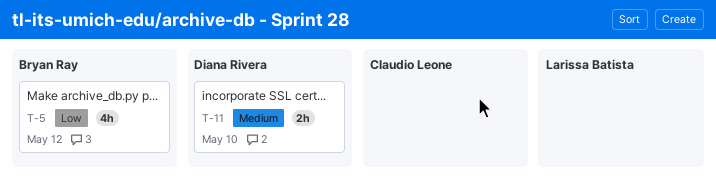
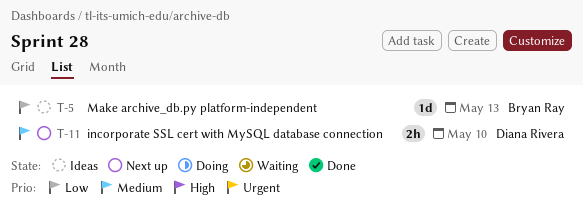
T-5, estimate: 4h -> 1d
T-5, due: May 12 -> May 13

